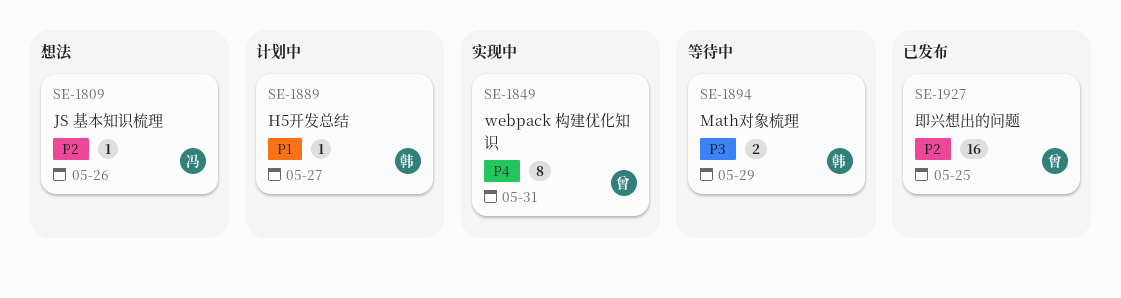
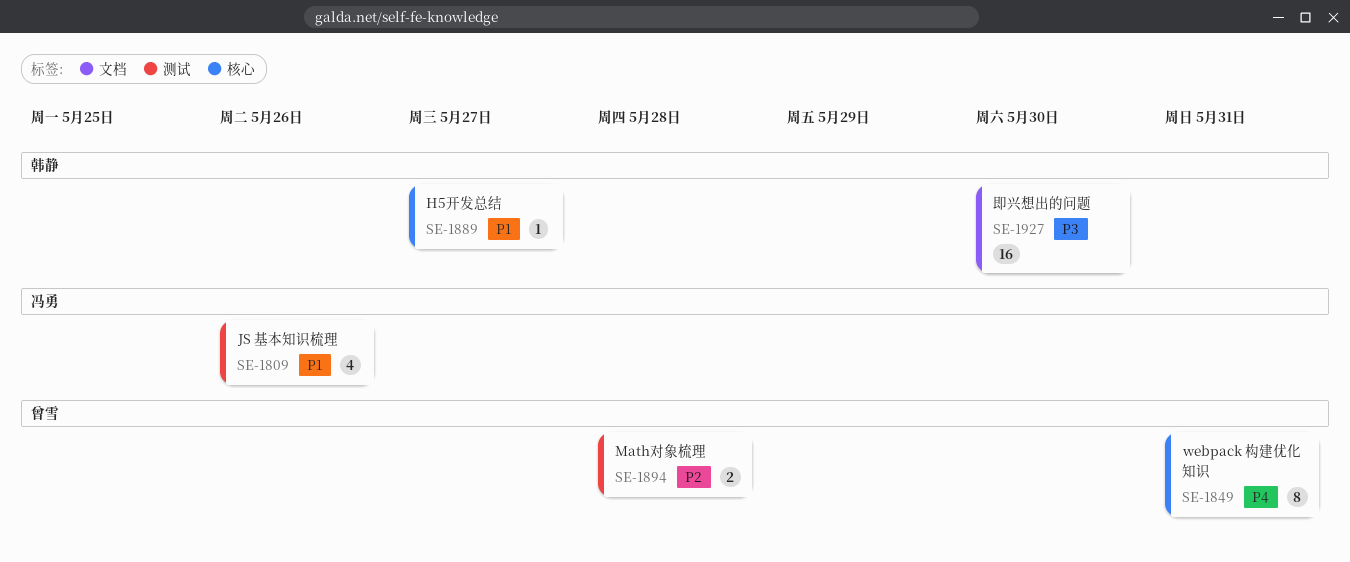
SE-1809, priority: P2 -> P1
SE-1809, estimate: 1 -> 4
SE-1894, owner: 韩静 -> 曾雪
SE-1894, priority: P3 -> P2
SE-1894, due: May 29 -> May 28
SE-1927, owner: 曾雪 -> 韩静
SE-1927, priority: P2 -> P3
SE-1927, due: May 25 -> May 30

